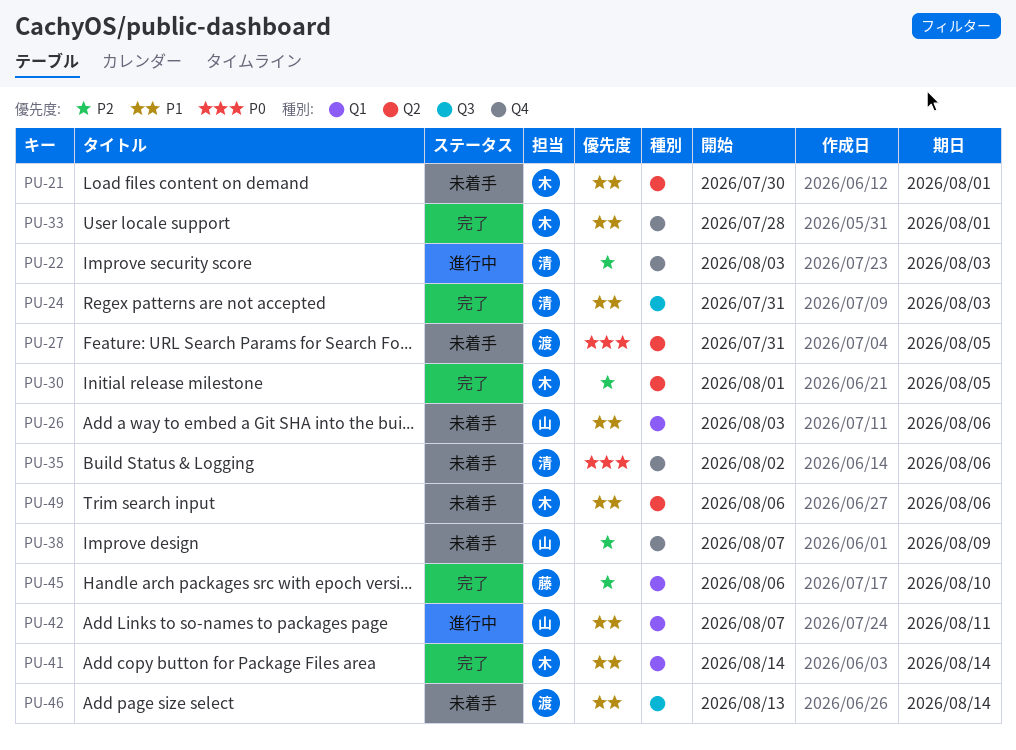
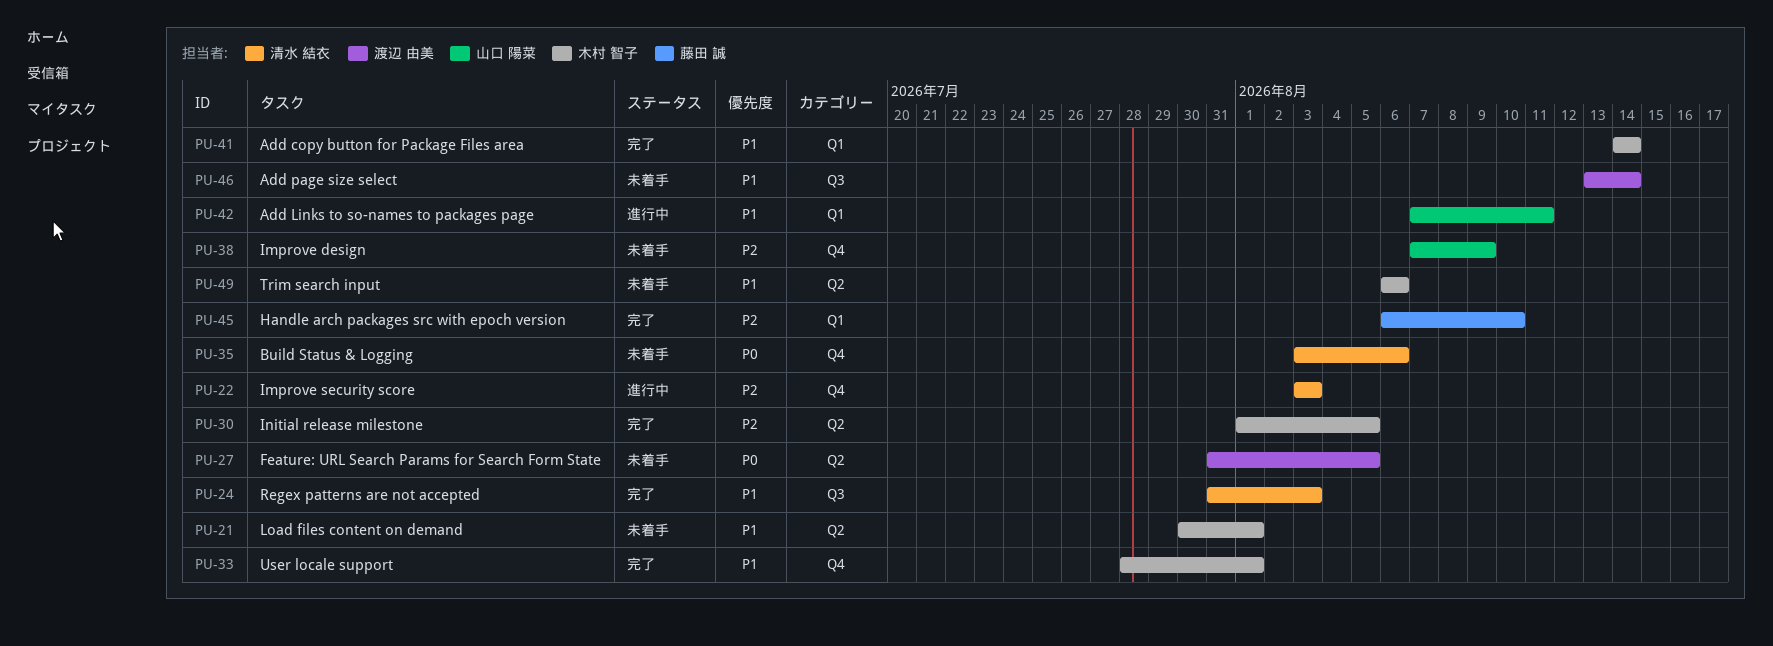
PU-26: present -> none
PU-35, start: Aug 2 -> Aug 3

